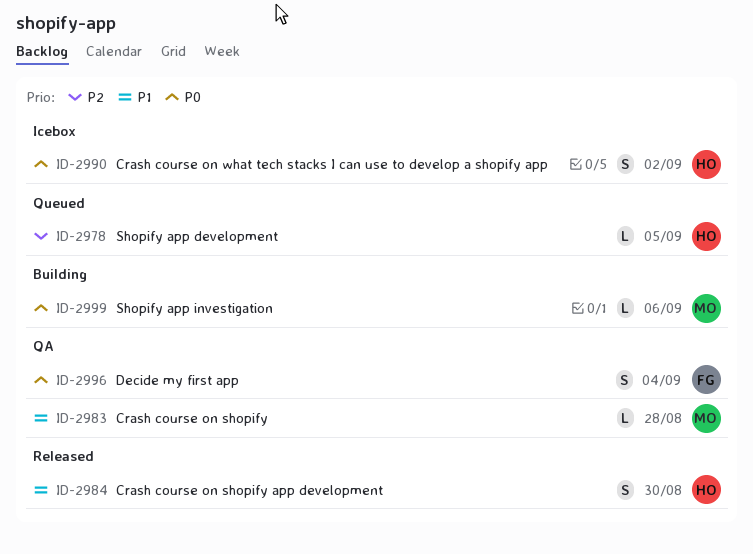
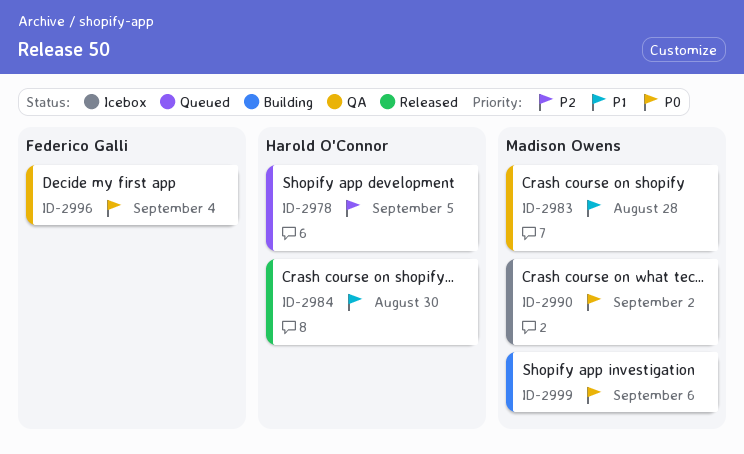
ID-2990, owner: Harold O'Connor -> Madison Owens

